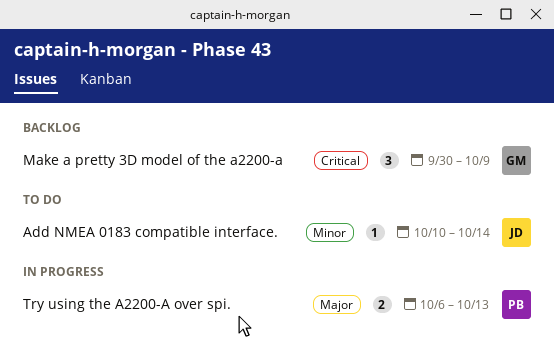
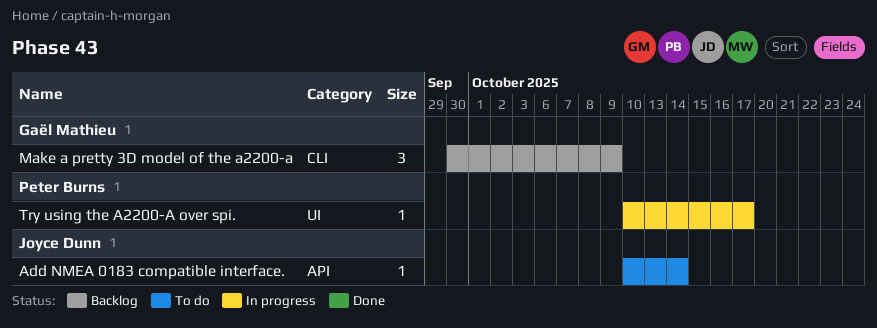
Try using the A2200-A over spi., estimate: 2 -> 1
Try using the A2200-A over spi., start: Oct 6 -> Oct 10
Try using the A2200-A over spi., due: Oct 13 -> Oct 17

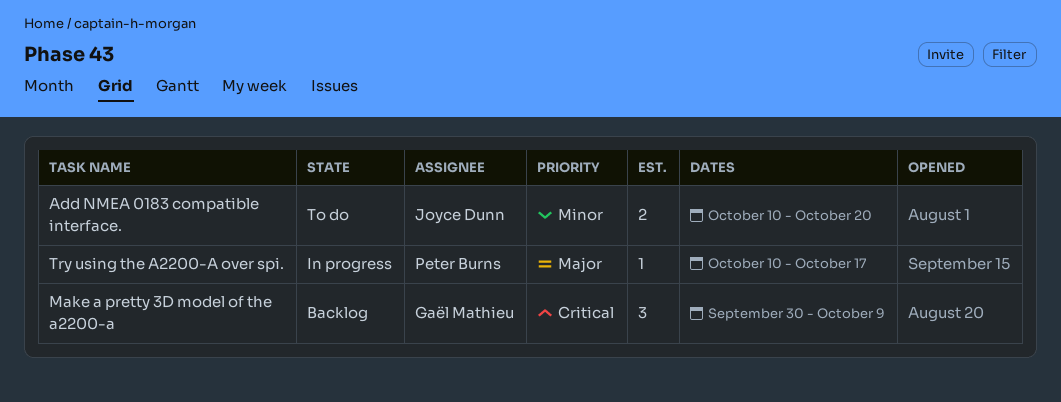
Add NMEA 0183 compatible interface., estimate: 1 -> 2
Add NMEA 0183 compatible interface., due: Oct 14 -> Oct 20

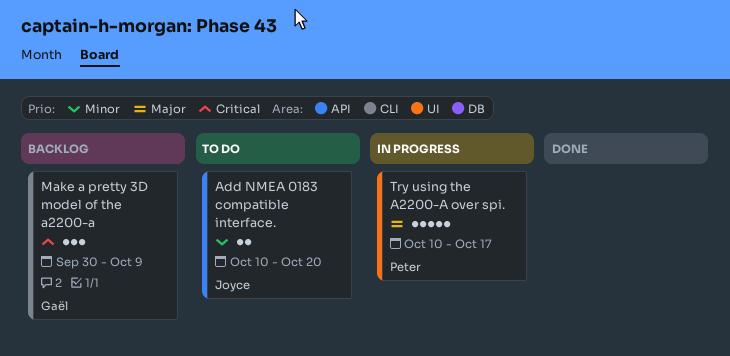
Try using the A2200-A over spi., estimate: 1 -> 5

